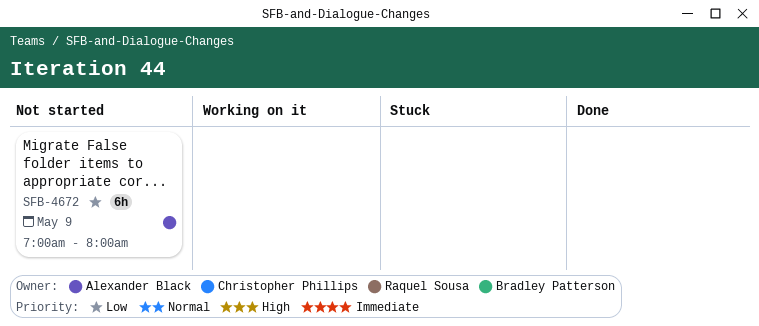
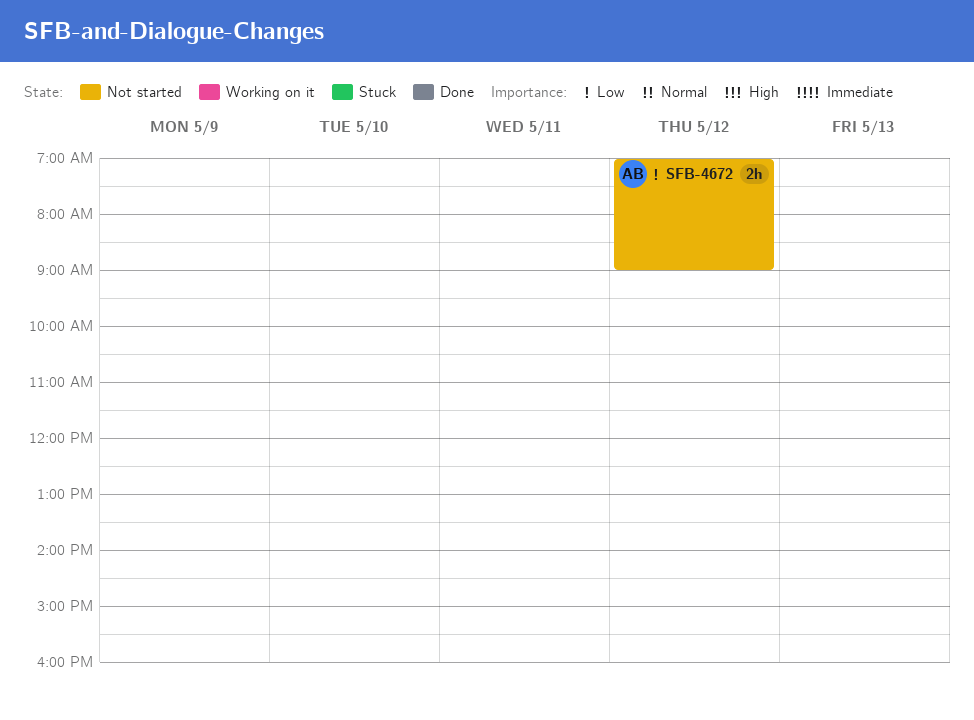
SFB-4672, estimate: 6h -> 2h
SFB-4672, day: May 9 -> May 12
SFB-4672, ends: 08:00 -> 09:00

